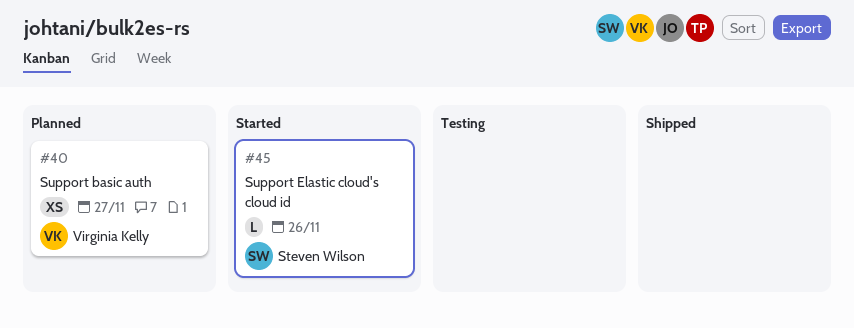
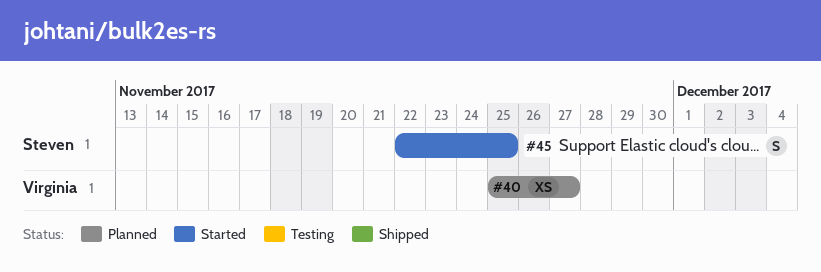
#45, estimate: L -> S
#45, due: Nov 26 -> Nov 25

